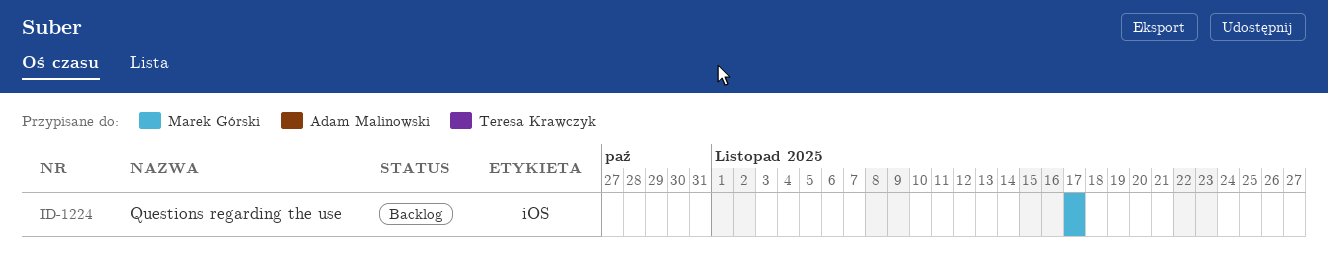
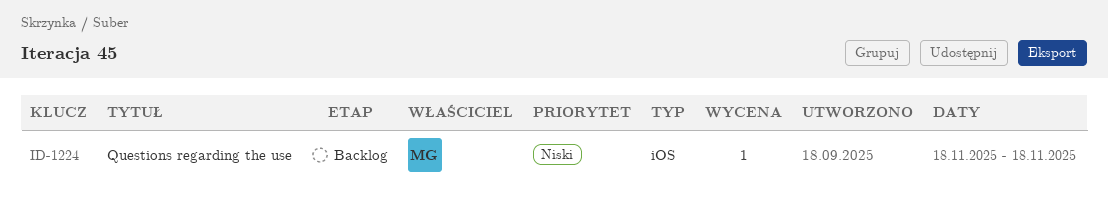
ID-1224, start: Nov 17 -> Nov 18
ID-1224, due: Nov 17 -> Nov 18

